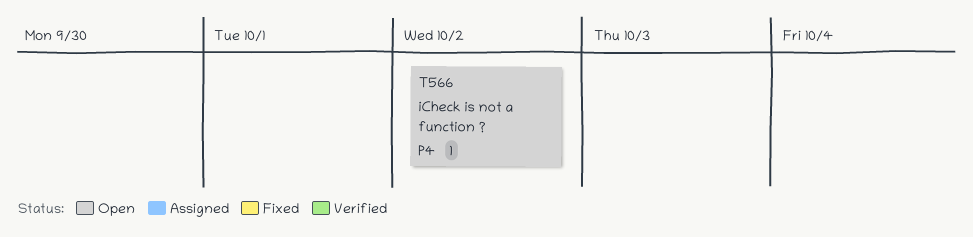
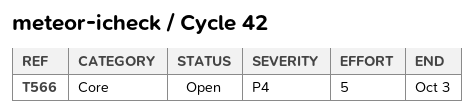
T566, estimate: 1 -> 5
T566, due: Oct 2 -> Oct 3

